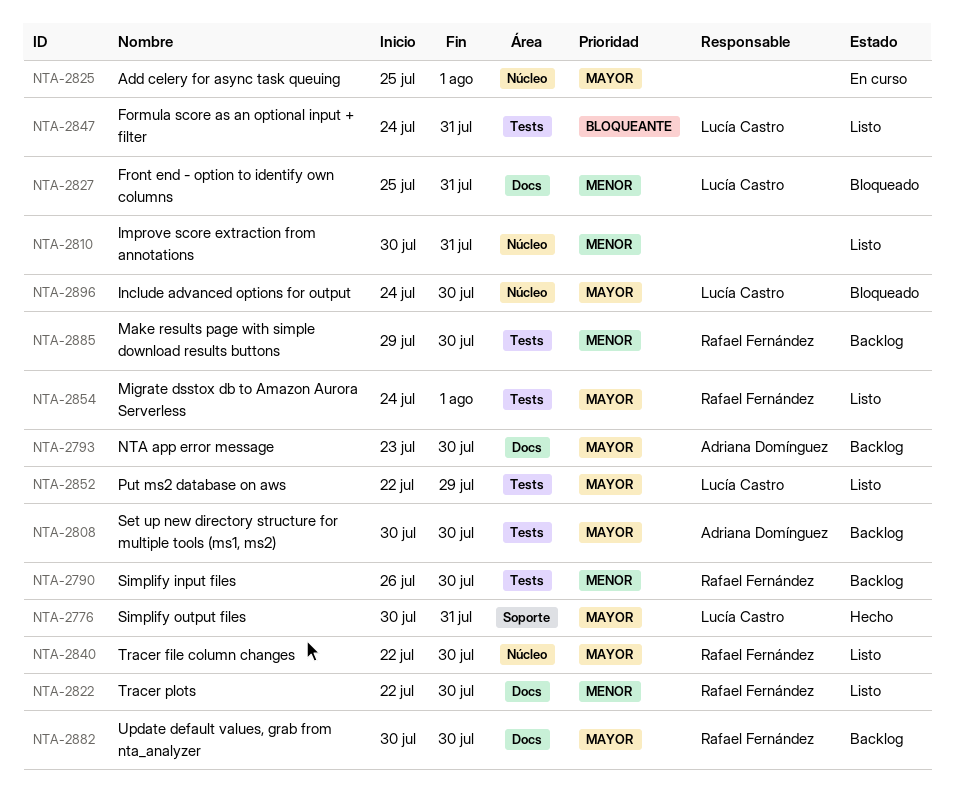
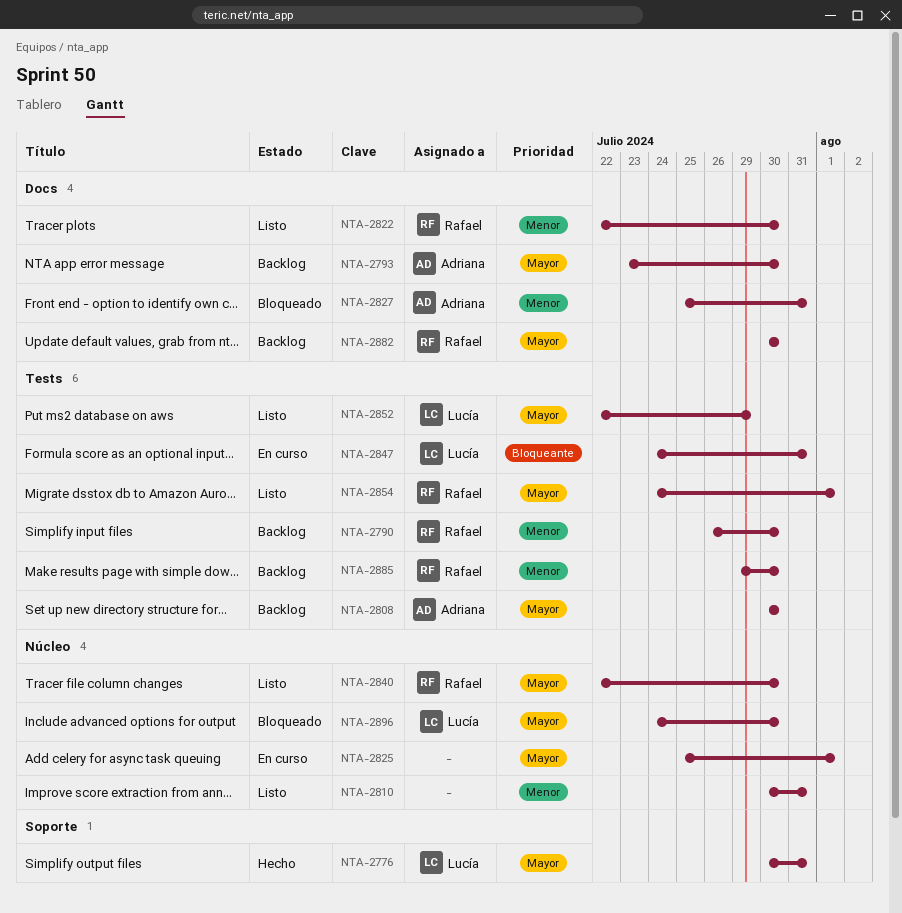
NTA-2827, owner: Lucía Castro -> Adriana Domínguez
NTA-2847, status: Listo -> En curso

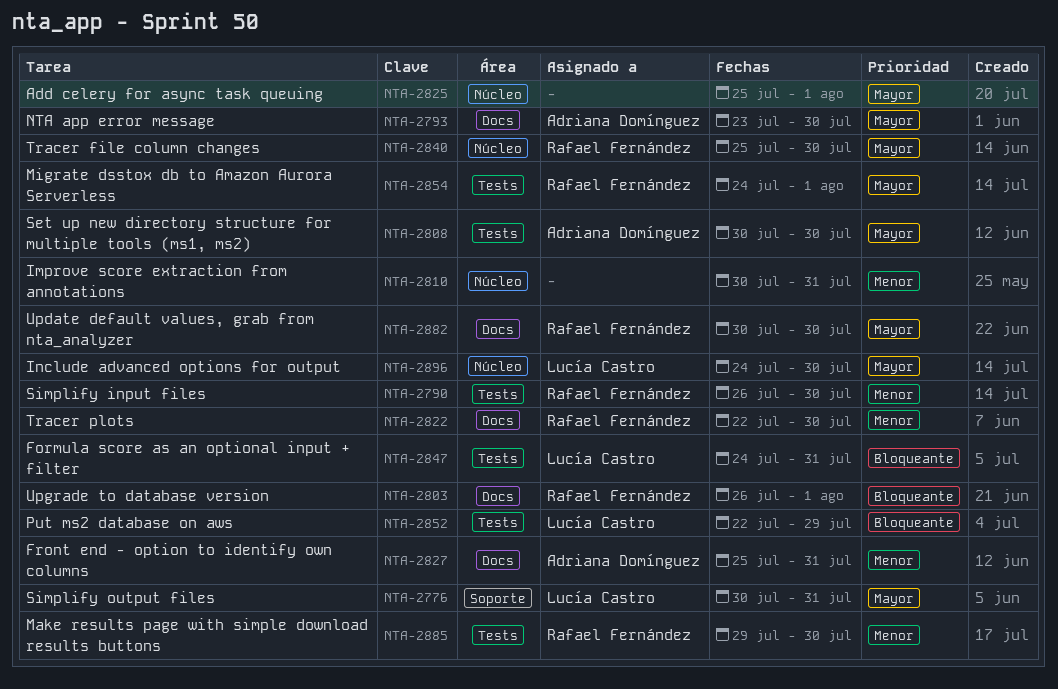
NTA-2803: none -> present
NTA-2840, start: Jul 22 -> Jul 25
NTA-2852, priority: Mayor -> Bloqueante

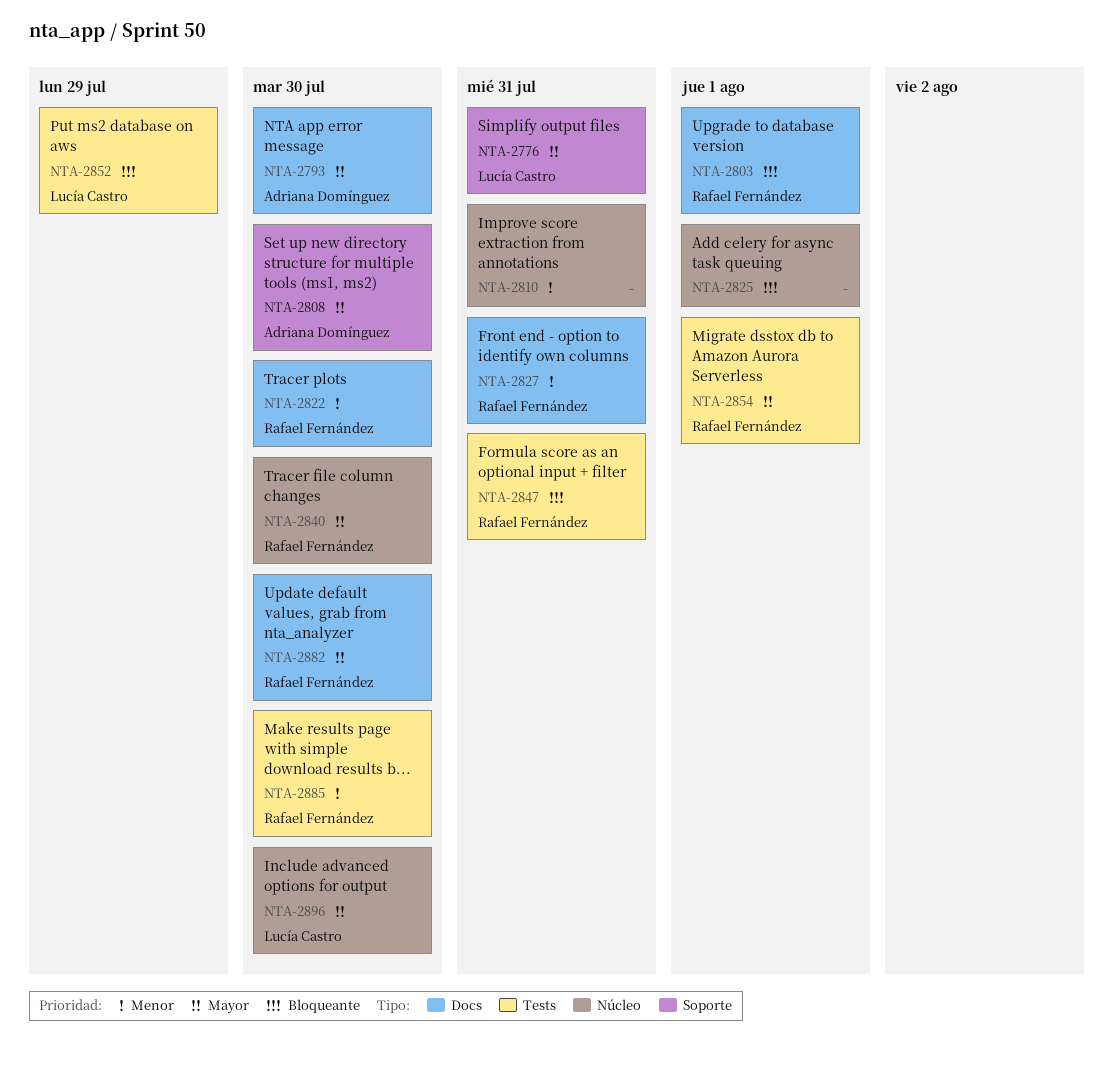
NTA-2790: present -> none
NTA-2808, label: Tests -> Soporte
NTA-2825, priority: Mayor -> Bloqueante
NTA-2827, owner: Adriana Domínguez -> Rafael Fernández
NTA-2847, owner: Lucía Castro -> Rafael Fernández

